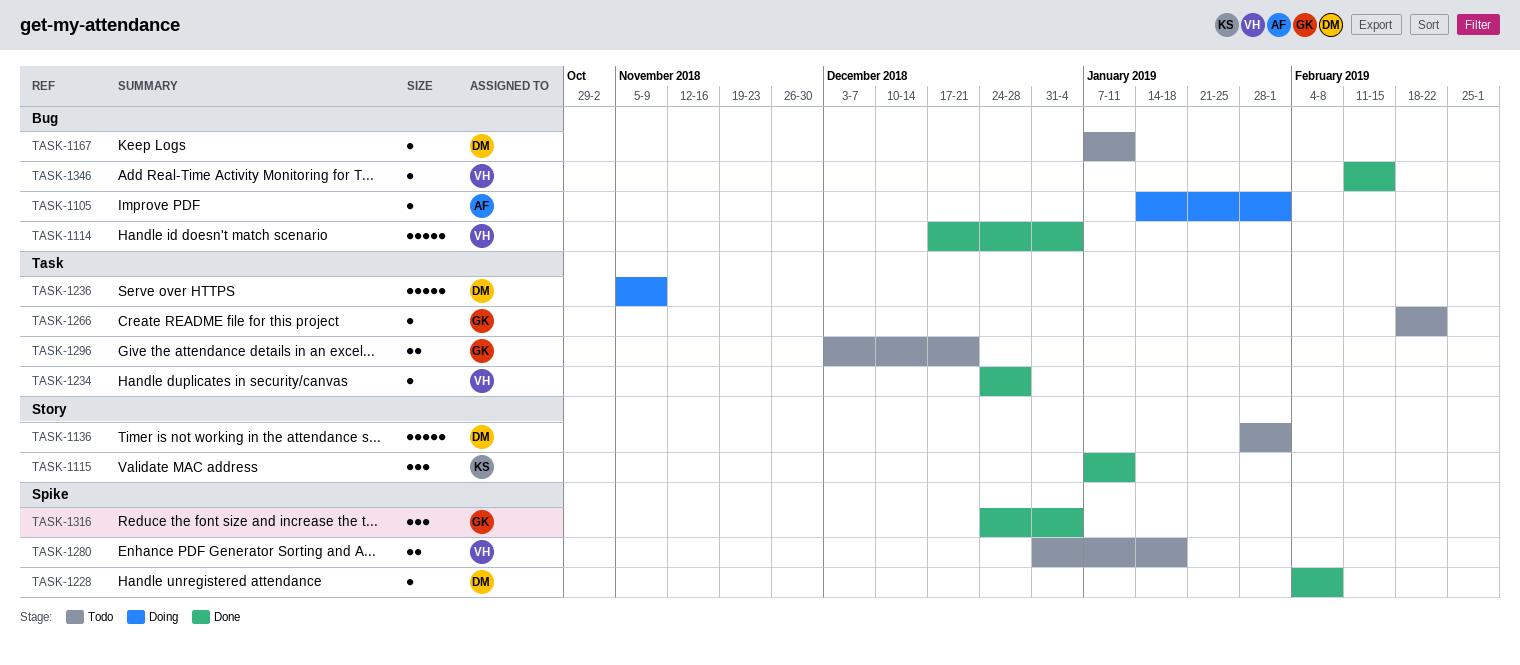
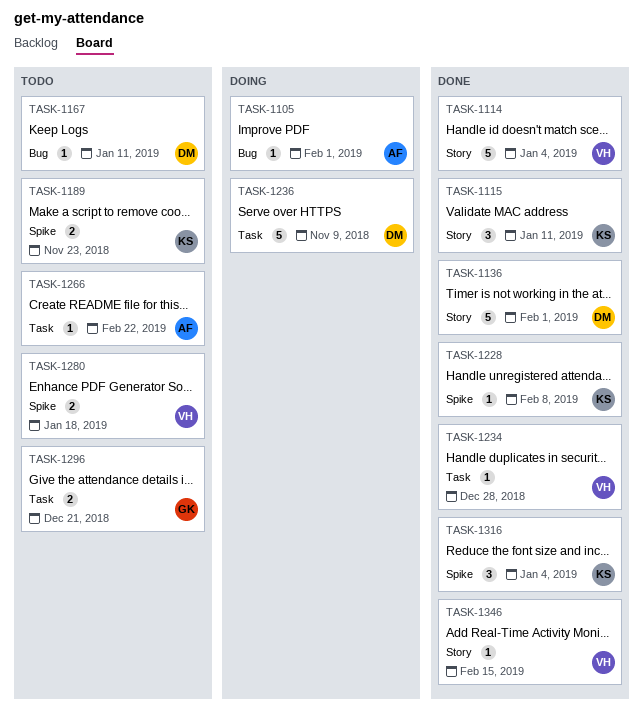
TASK-1114, label: Bug -> Story
TASK-1136, status: Todo -> Done
TASK-1189: none -> present
TASK-1228, owner: DM -> KS
TASK-1266, owner: GK -> AF
TASK-1316, owner: GK -> KS
TASK-1346, label: Bug -> Story

